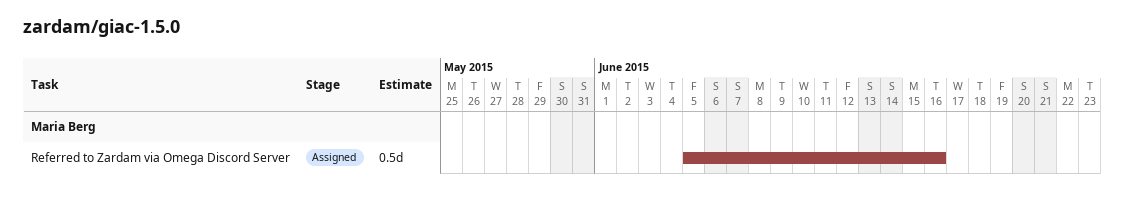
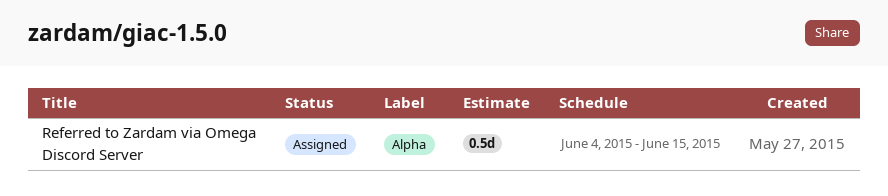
Referred to Zardam via Omega Discord Server, start: Jun 5 -> Jun 4
Referred to Zardam via Omega Discord Server, due: Jun 16 -> Jun 15

